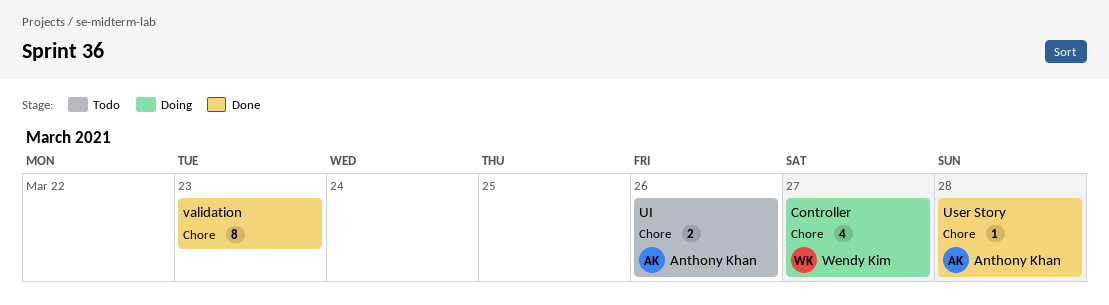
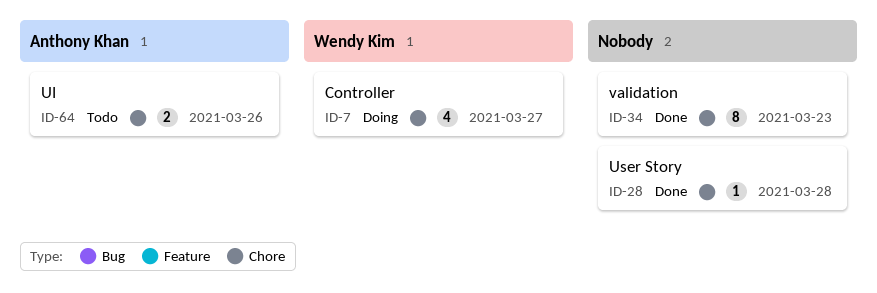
User Story, owner: Anthony Khan -> none

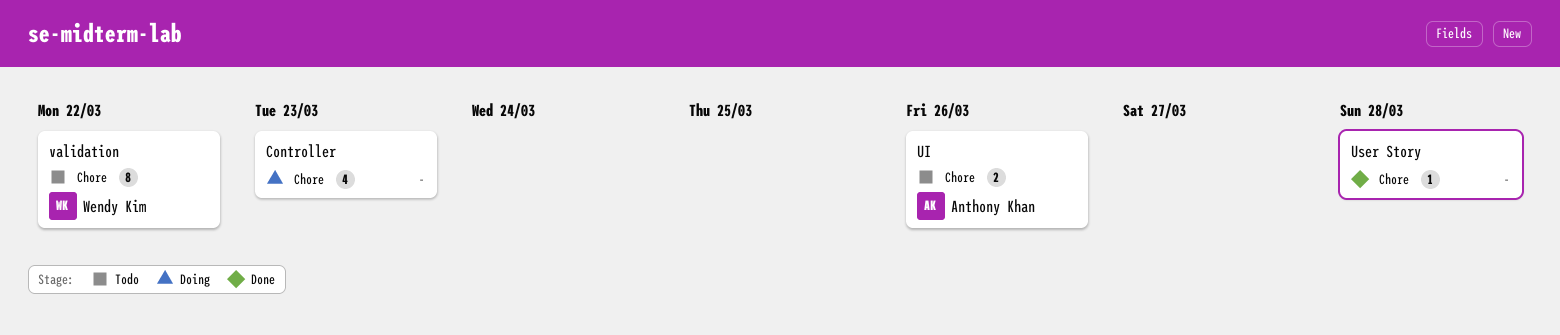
Controller, owner: Wendy Kim -> none
Controller, due: Mar 27 -> Mar 23
validation, status: Done -> Todo
validation, owner: none -> Wendy Kim
validation, due: Mar 23 -> Mar 22

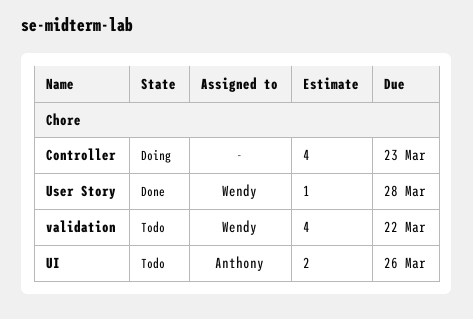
User Story, owner: none -> Wendy Kim
validation, estimate: 8 -> 4

